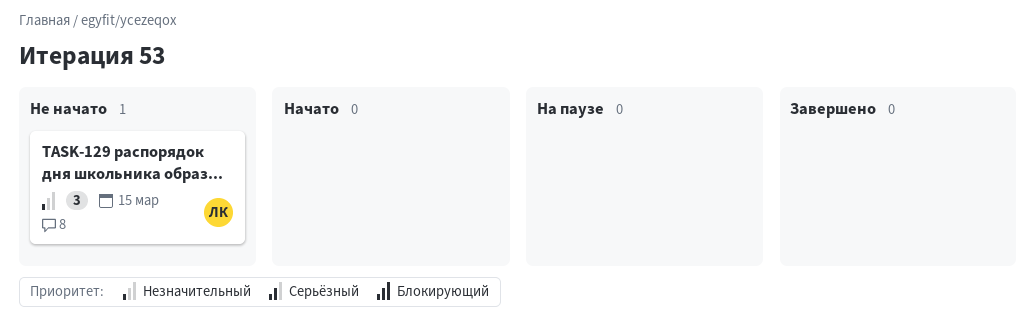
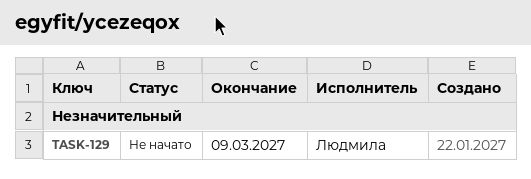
TASK-129, due: Mar 15 -> Mar 9

